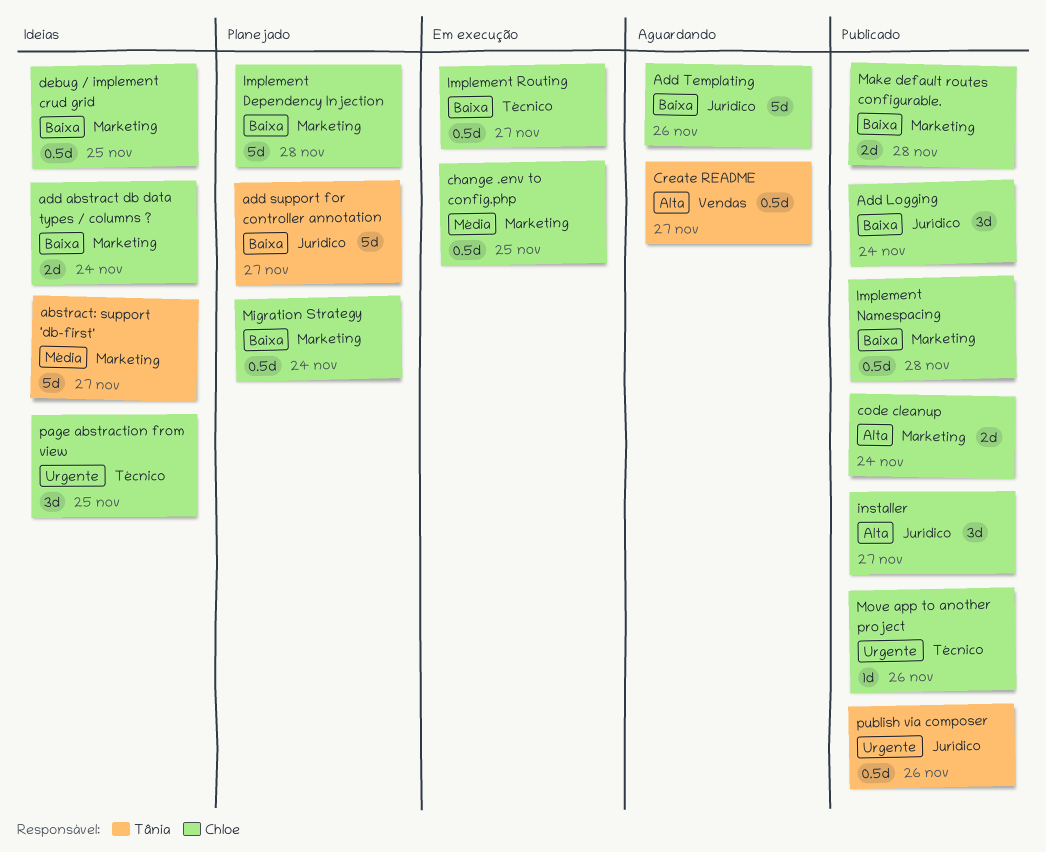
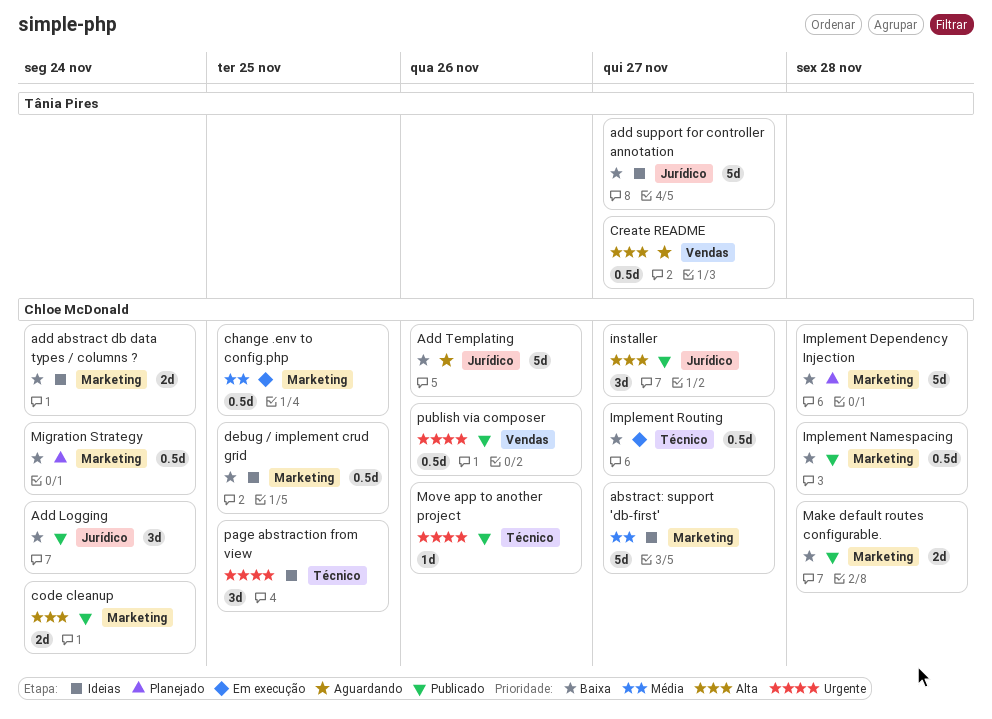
abstract: support 'db-first', owner: Tânia Pires -> Chloe McDonald
add support for controller annotation, status: Planejado -> Ideias
publish via composer, owner: Tânia Pires -> Chloe McDonald
publish via composer, label: Jurídico -> Vendas

